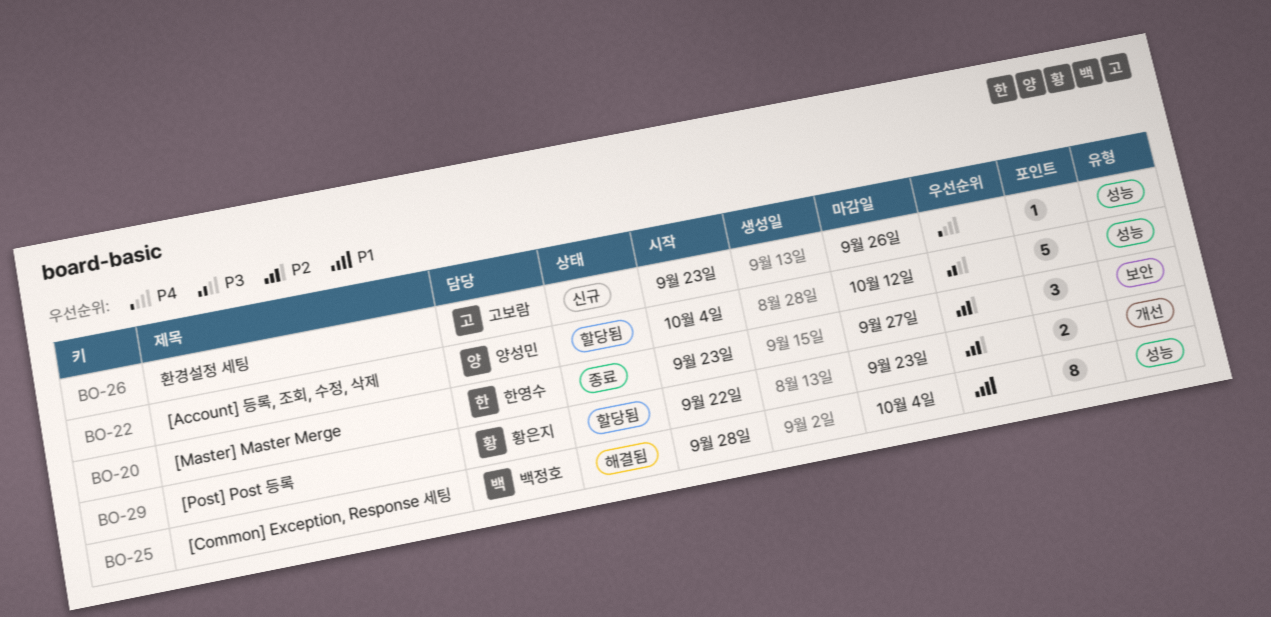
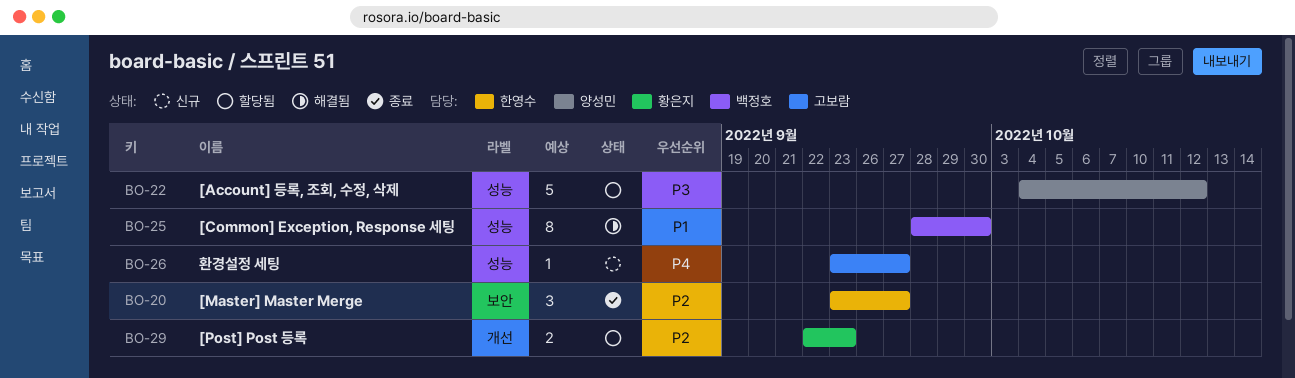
BO-25, due: Oct 4 -> Sep 30
BO-26, due: Sep 26 -> Sep 27

